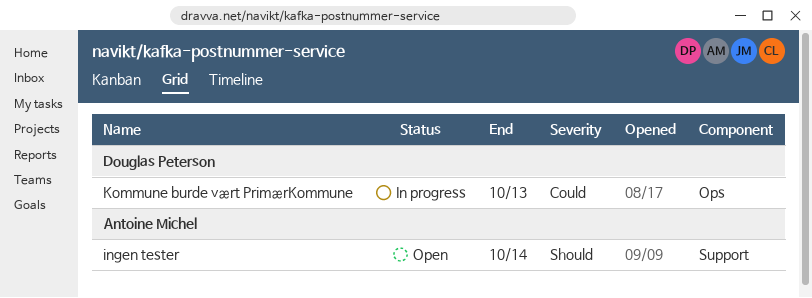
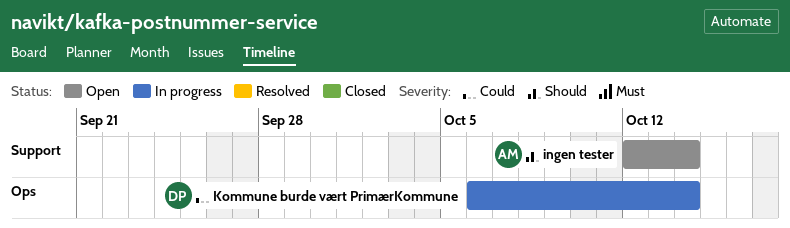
Kommune burde vært PrimærKommune, due: Oct 13 -> Oct 14

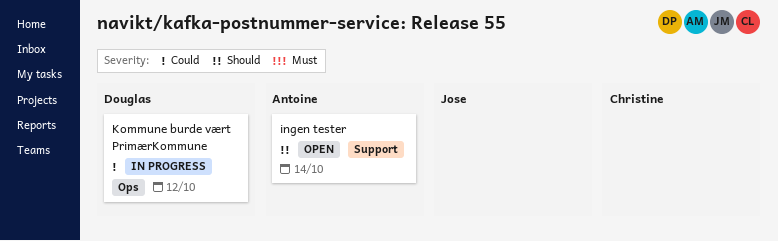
Kommune burde vært PrimærKommune, due: Oct 14 -> Oct 12

